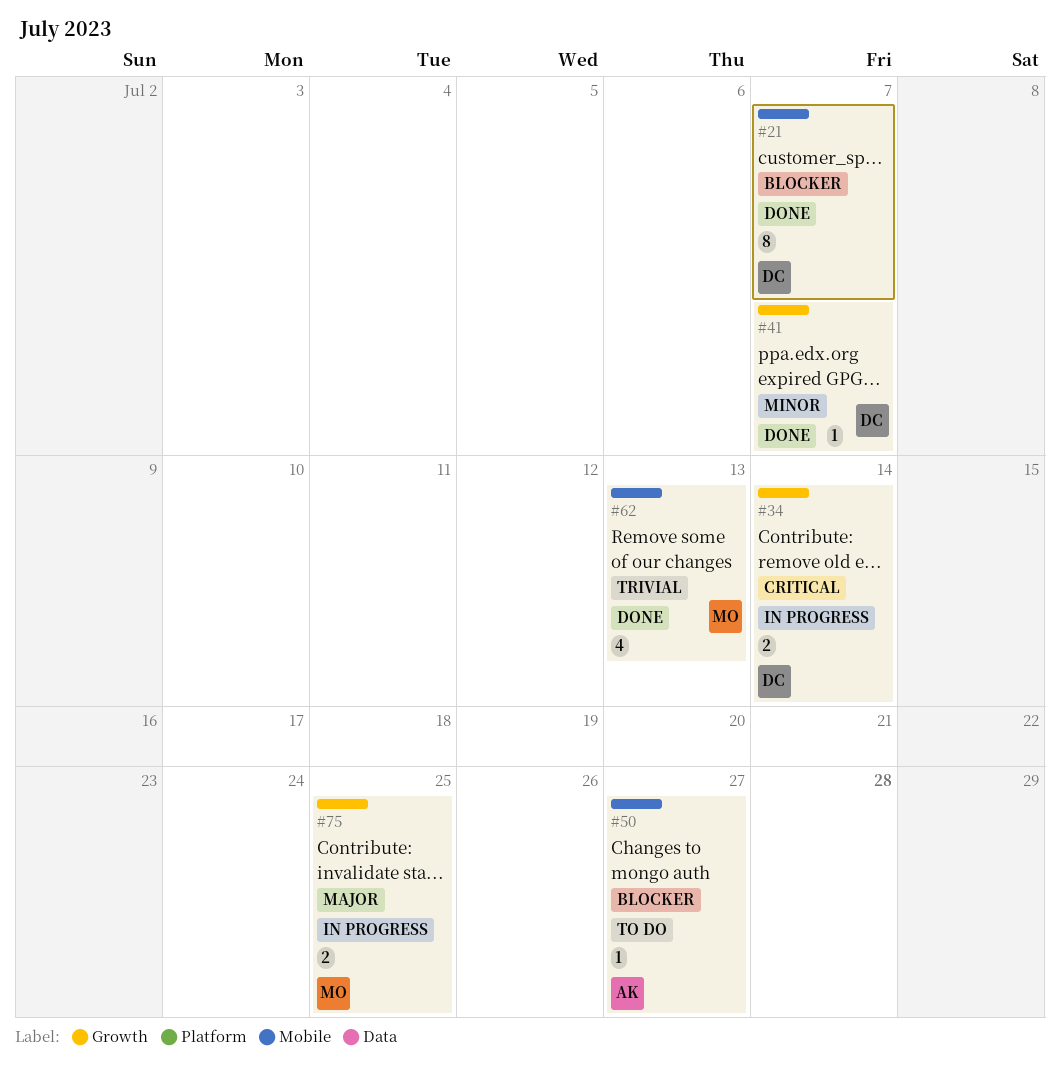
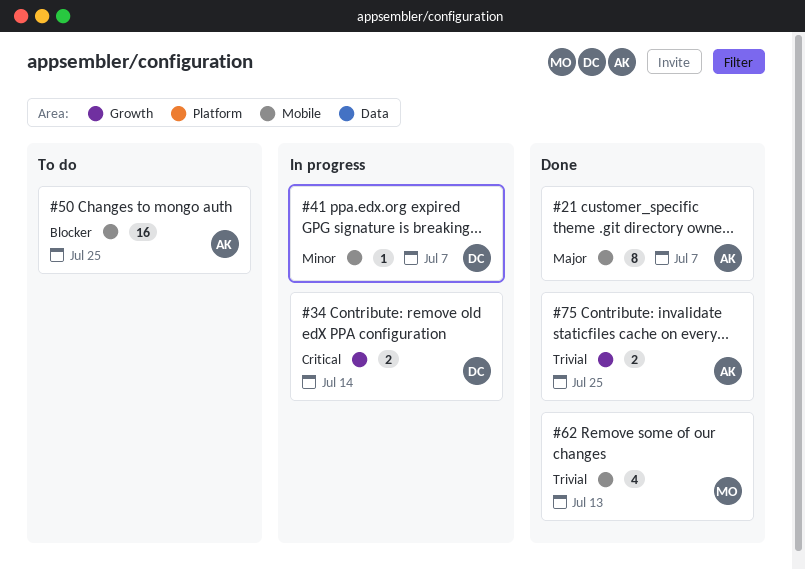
#21, owner: DC -> AK
#21, priority: Blocker -> Major
#41, status: Done -> In progress
#41, label: Growth -> Mobile
#50, estimate: 1 -> 16
#50, due: Jul 27 -> Jul 25
#75, status: In progress -> Done
#75, owner: MO -> AK
#75, priority: Major -> Trivial

